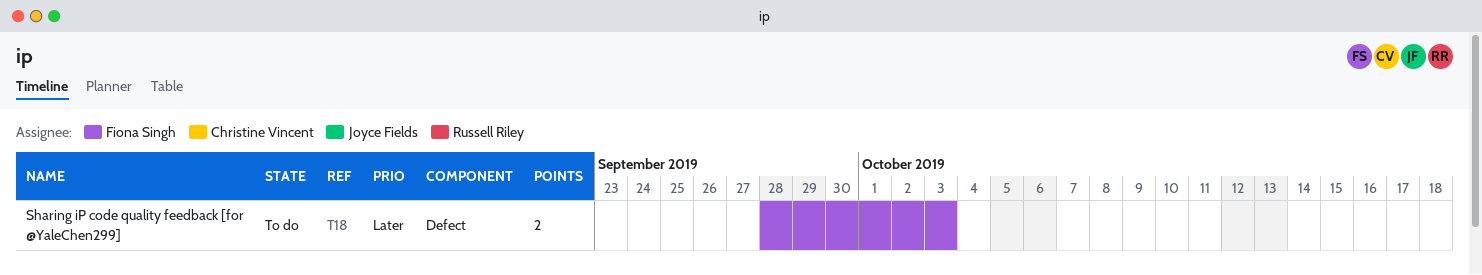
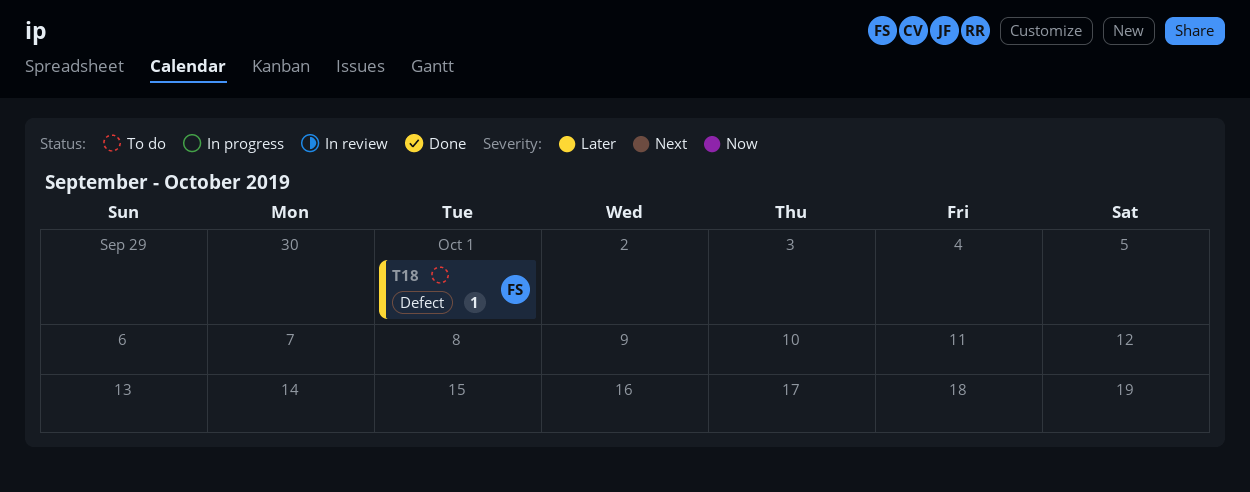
T18, estimate: 2 -> 1
T18, due: Oct 3 -> Oct 1

